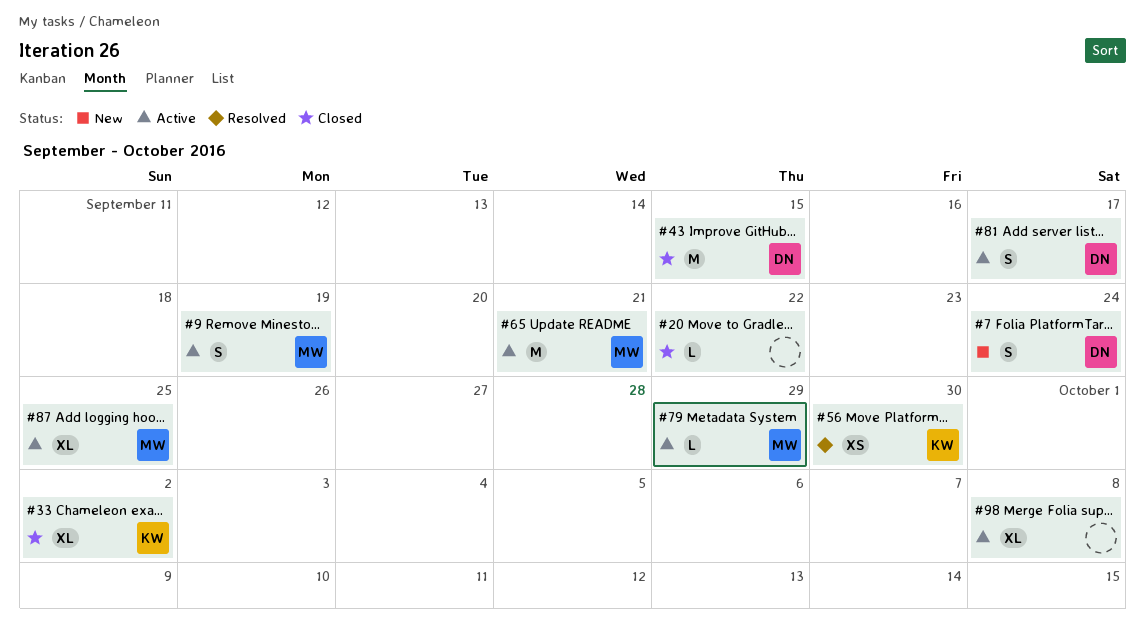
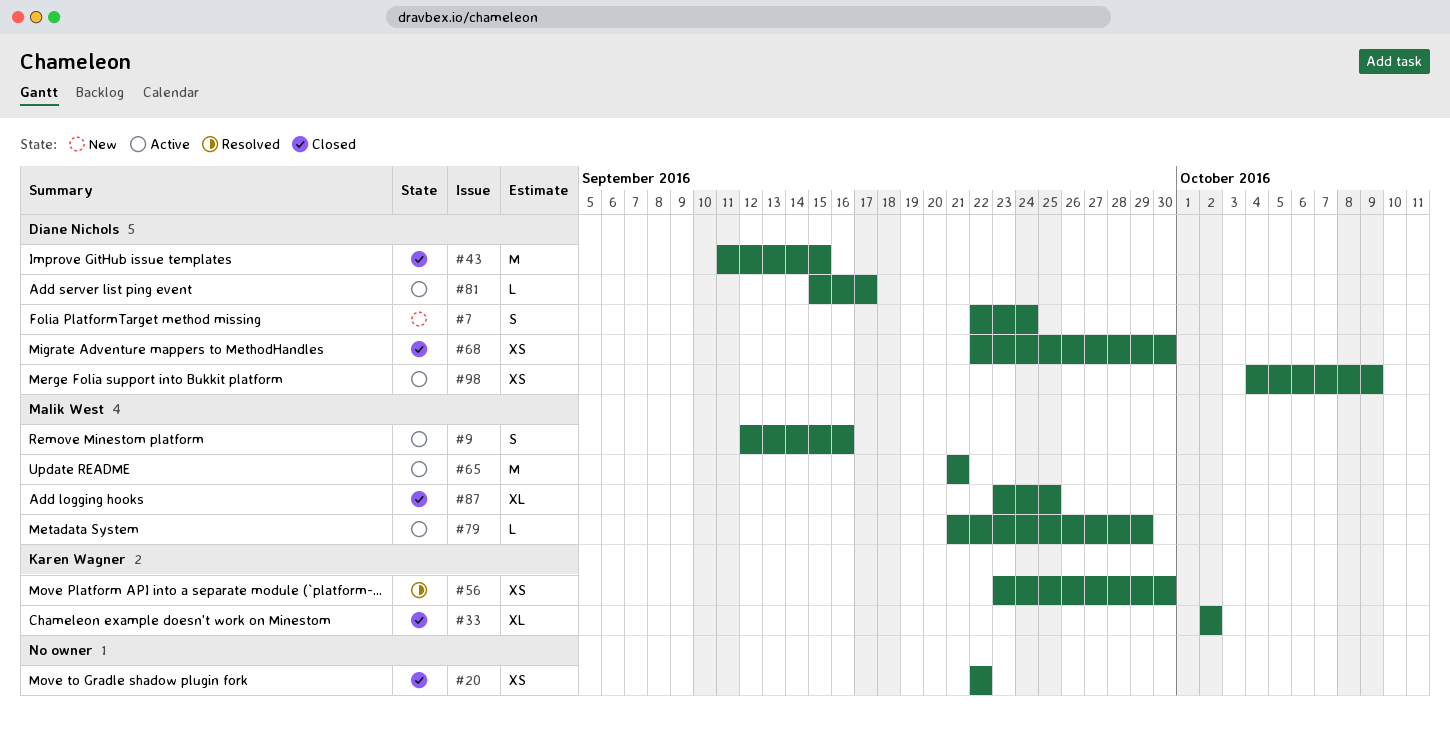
#9, due: Sep 19 -> Sep 16
#20, estimate: L -> XS
#68: none -> present
#81, estimate: S -> L
#87, status: Active -> Closed
#98, owner: none -> Diane Nichols
#98, estimate: XL -> XS
#98, due: Oct 8 -> Oct 9

